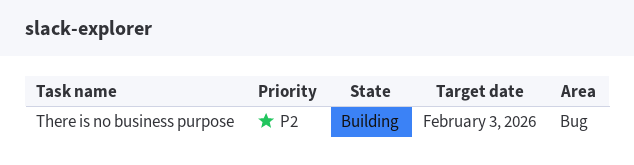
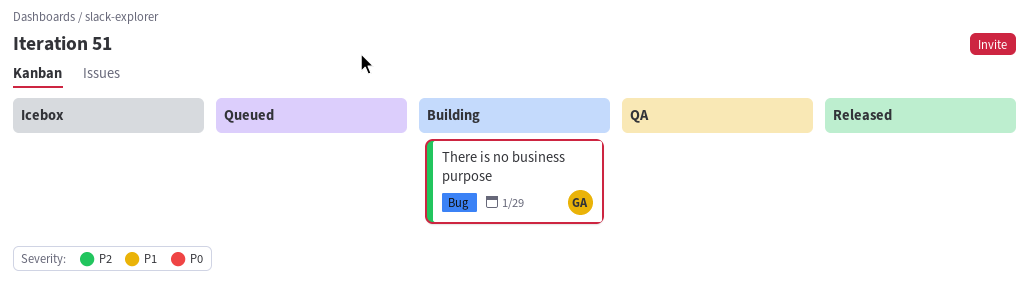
There is no business purpose, due: Feb 3 -> Jan 29

